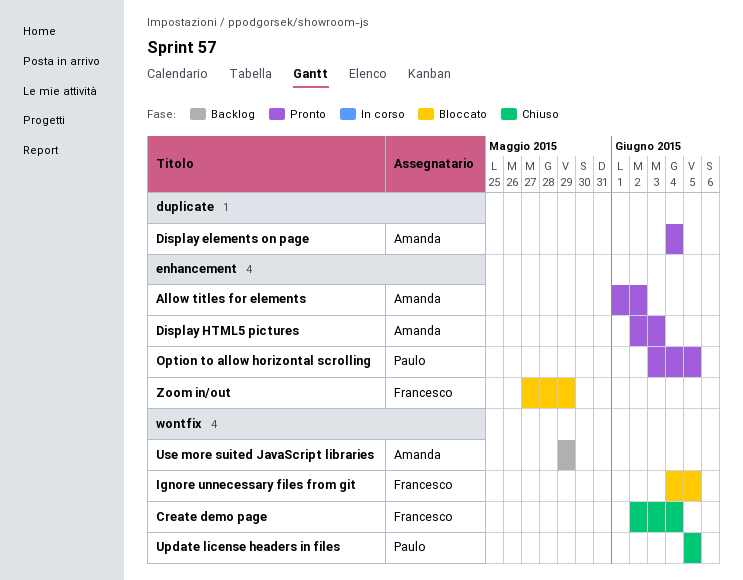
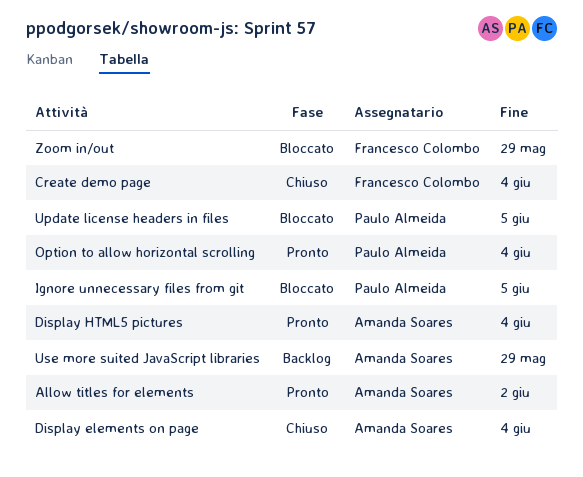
Display elements on page, status: Pronto -> Chiuso
Display HTML5 pictures, due: Jun 3 -> Jun 4
Ignore unnecessary files from git, owner: Francesco Colombo -> Paulo Almeida
Option to allow horizontal scrolling, due: Jun 5 -> Jun 4
Update license headers in files, status: Chiuso -> Bloccato

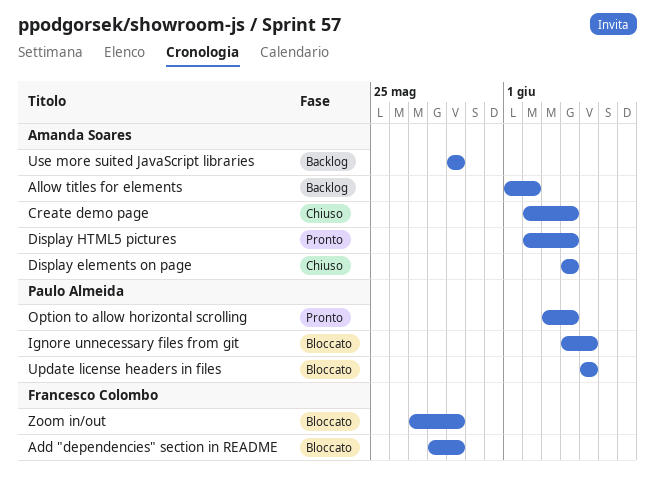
Add "dependencies" section in README: none -> present
Allow titles for elements, status: Pronto -> Backlog
Create demo page, owner: Francesco Colombo -> Amanda Soares

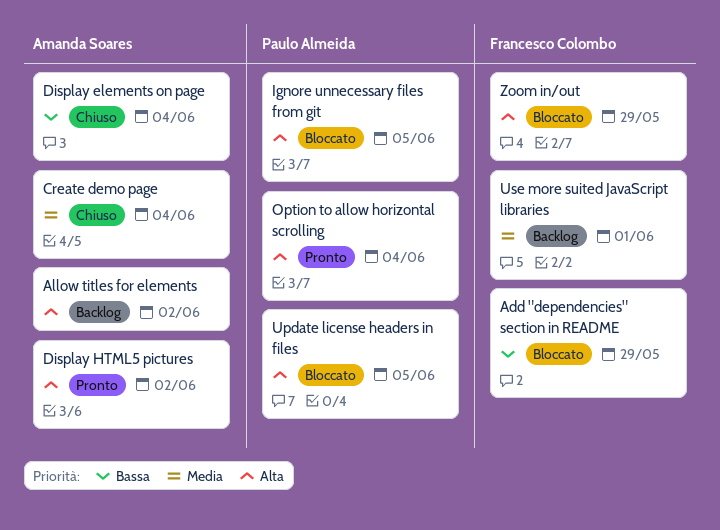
Display HTML5 pictures, due: Jun 4 -> Jun 2
Use more suited JavaScript libraries, owner: Amanda Soares -> Francesco Colombo
Use more suited JavaScript libraries, due: May 29 -> Jun 1

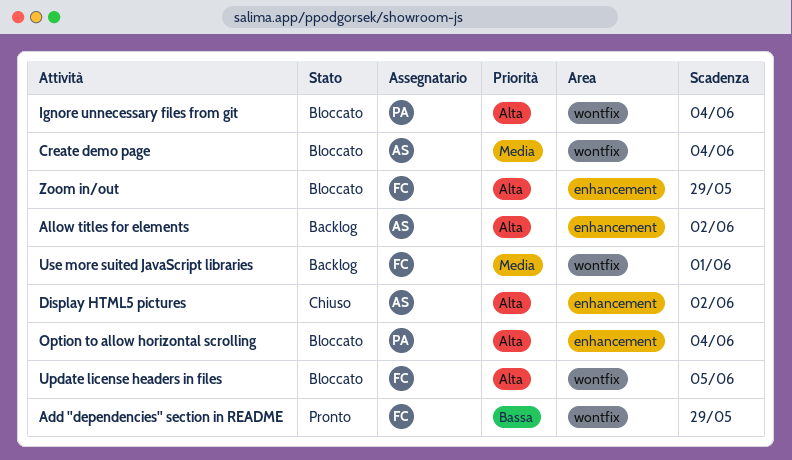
Add "dependencies" section in README, status: Bloccato -> Pronto
Create demo page, status: Chiuso -> Bloccato
Display elements on page: present -> none
Display HTML5 pictures, status: Pronto -> Chiuso
Ignore unnecessary files from git, due: Jun 5 -> Jun 4
Option to allow horizontal scrolling, status: Pronto -> Bloccato
Update license headers in files, owner: Paulo Almeida -> Francesco Colombo

